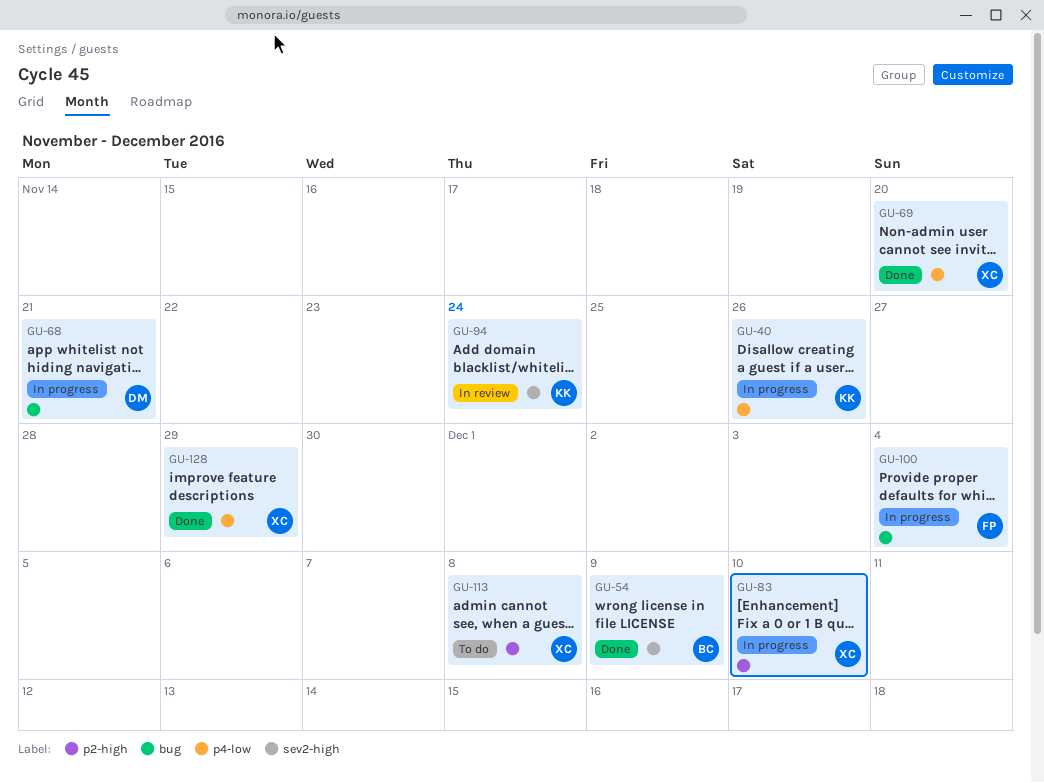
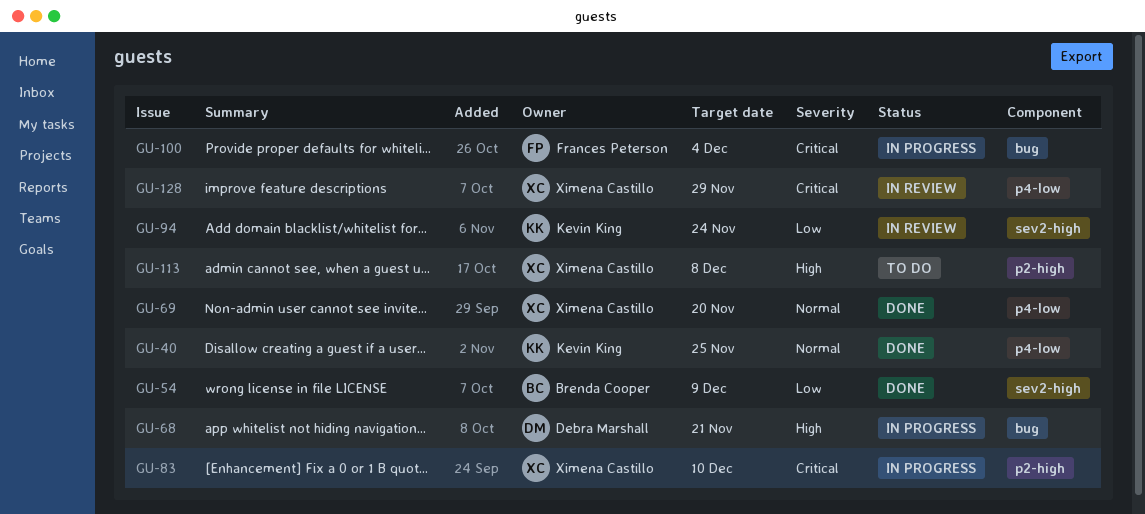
GU-40, status: In progress -> Done
GU-40, due: Nov 26 -> Nov 25
GU-128, status: Done -> In review

